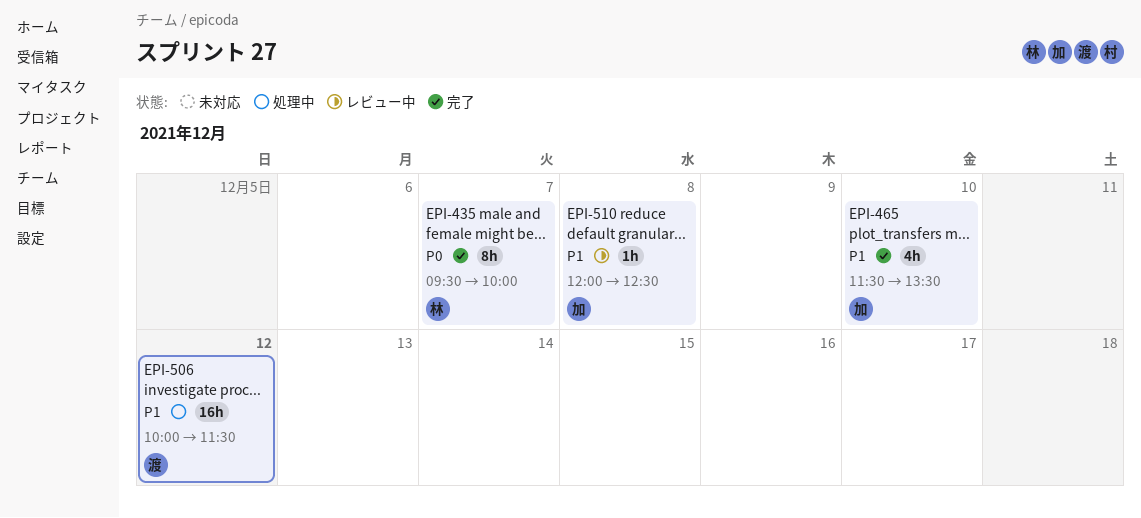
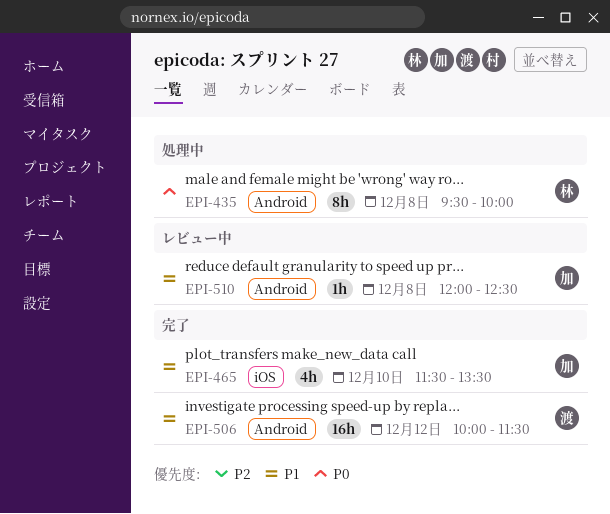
EPI-435, status: 完了 -> 処理中
EPI-435, day: Dec 7 -> Dec 8
EPI-506, status: 処理中 -> 完了

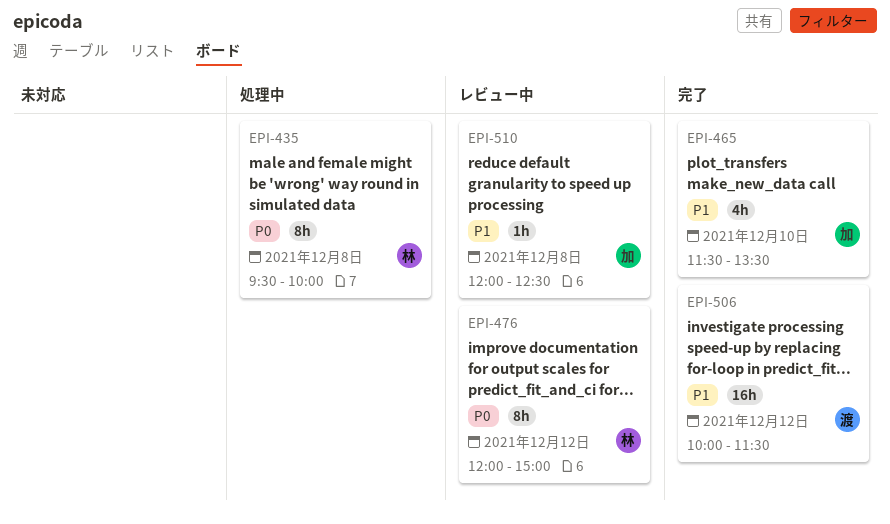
EPI-476: none -> present

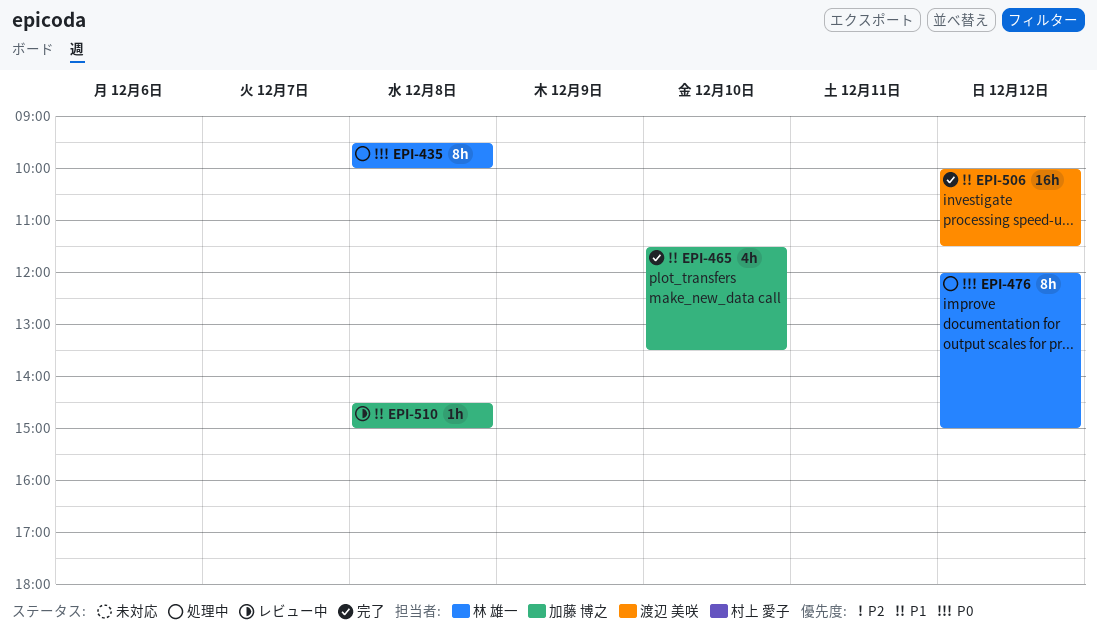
EPI-476, status: レビュー中 -> 処理中
EPI-510, begins: 12:00 -> 14:30
EPI-510, ends: 12:30 -> 15:00

